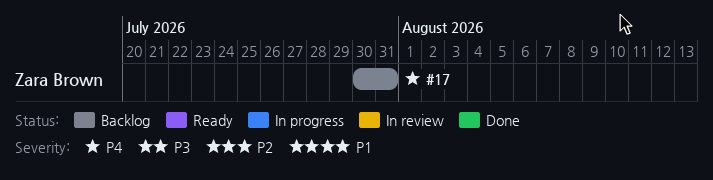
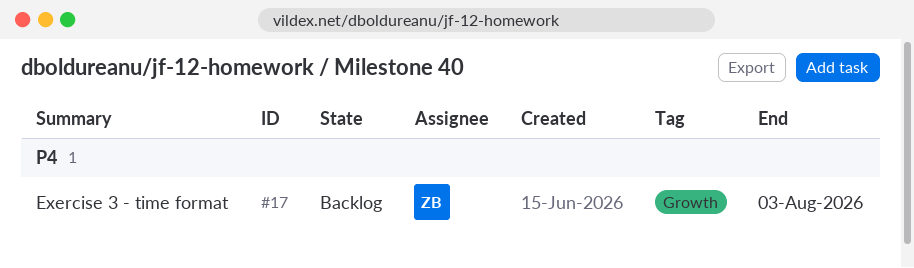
#17, due: Jul 31 -> Aug 3

